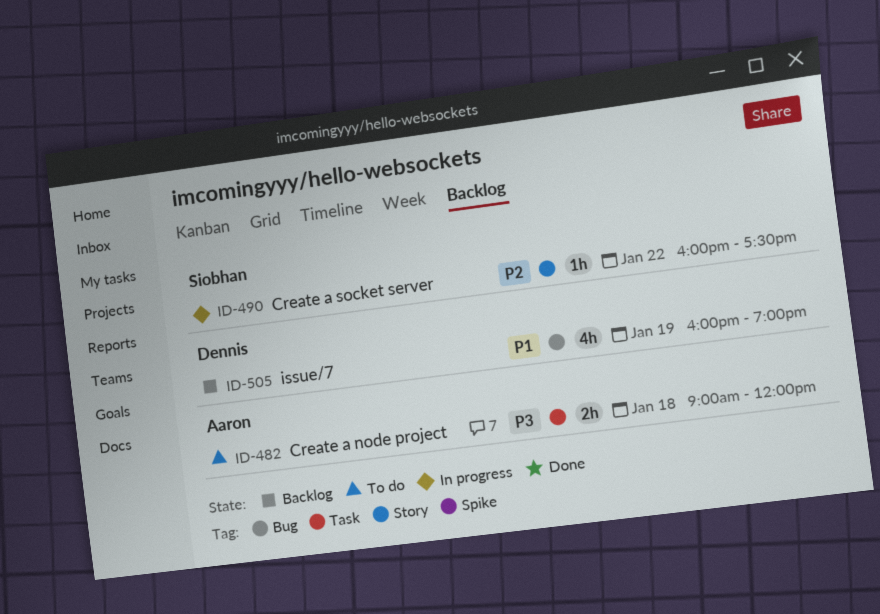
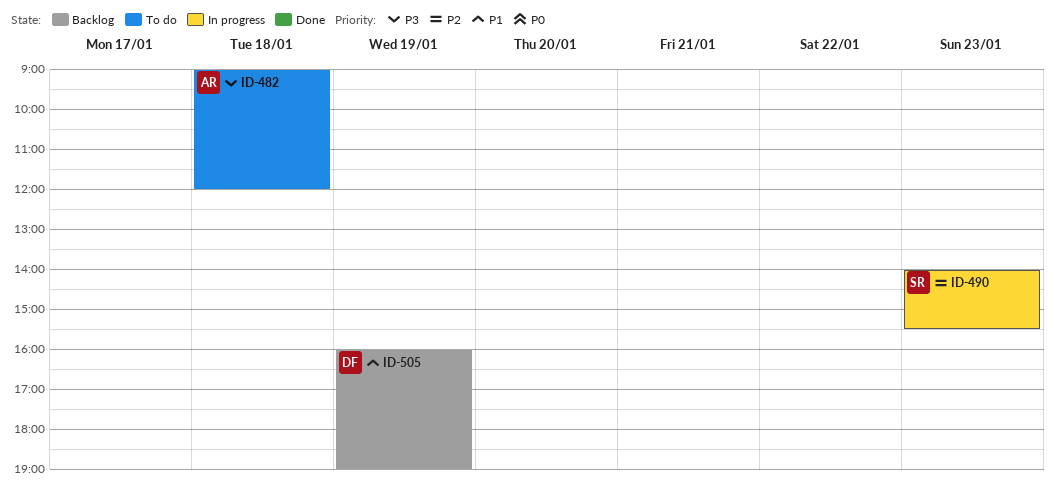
ID-490, day: Jan 22 -> Jan 23
ID-490, begins: 16:00 -> 14:00
ID-490, ends: 17:30 -> 15:30

